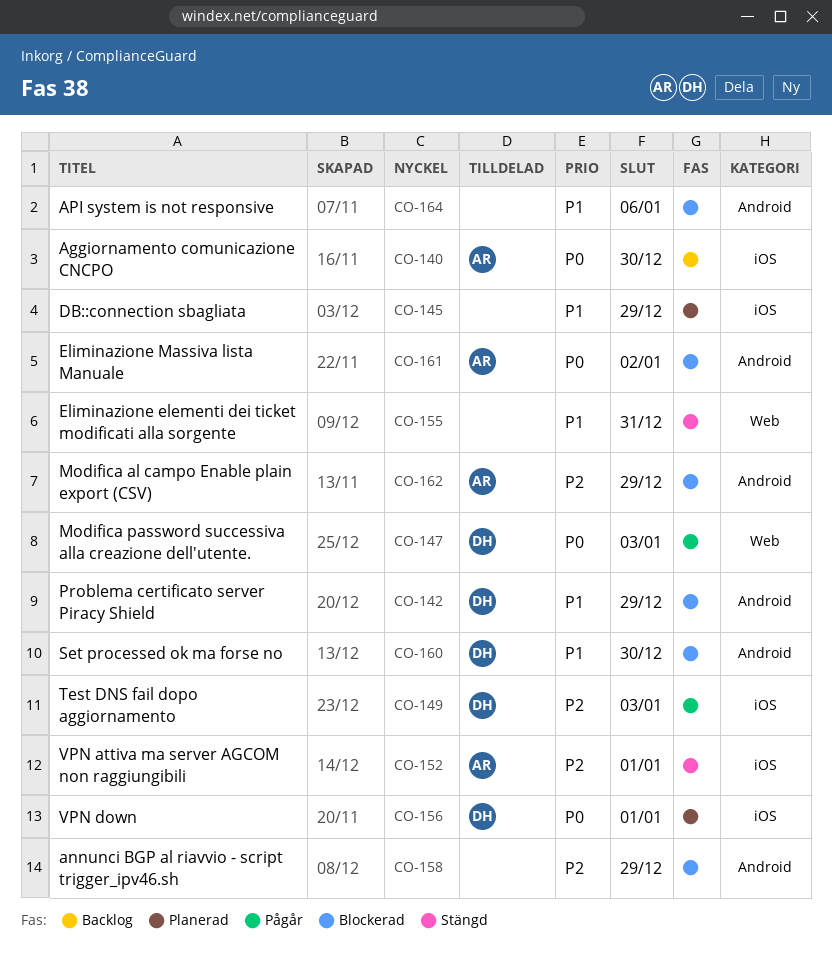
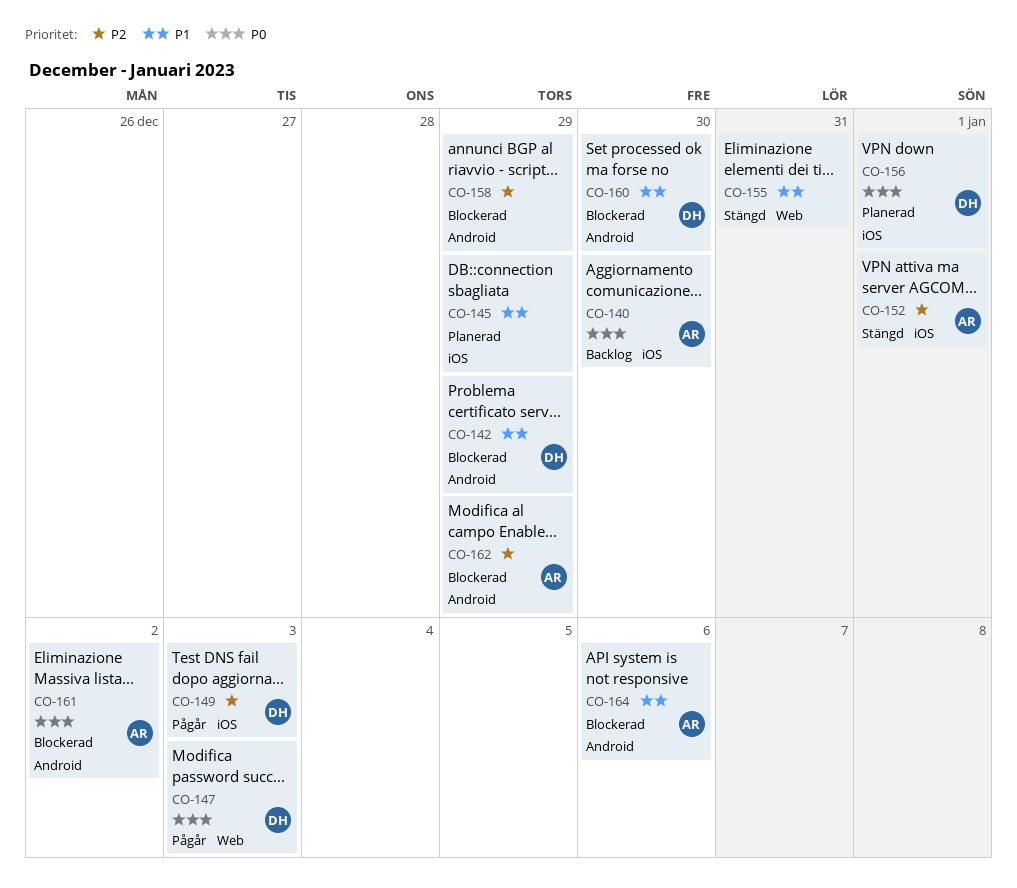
CO-164, owner: none -> AR

